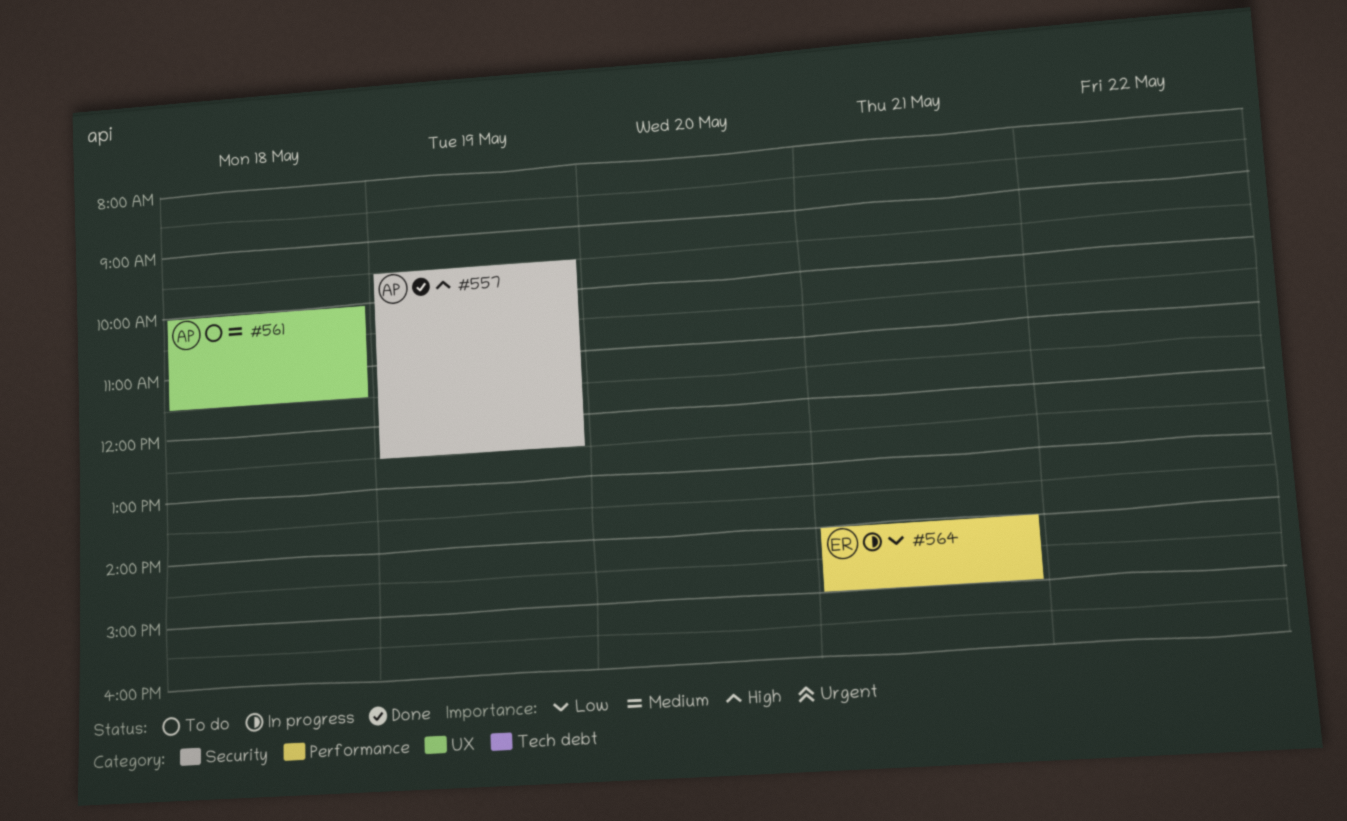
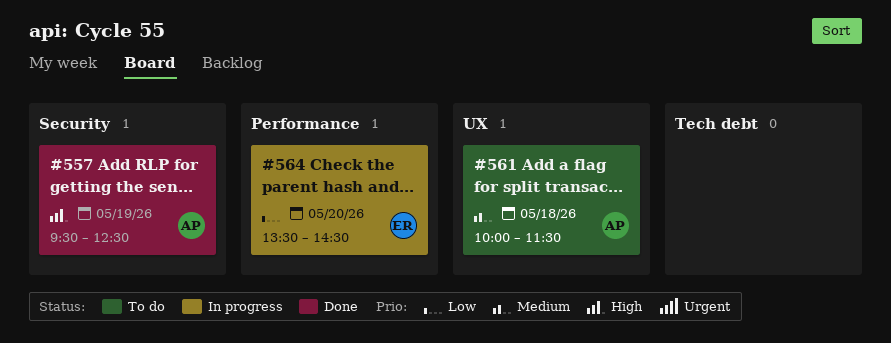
#564, day: May 21 -> May 20
#564, begins: 14:00 -> 13:30
#564, ends: 15:00 -> 14:30

